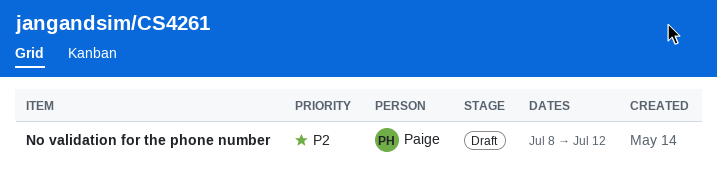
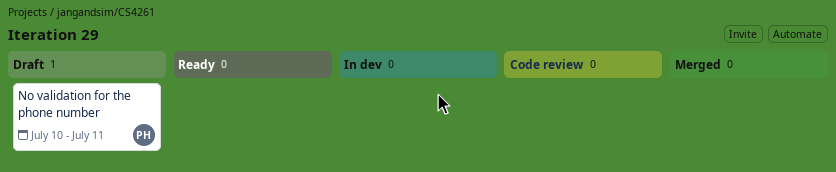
No validation for the phone number, start: Jul 8 -> Jul 10
No validation for the phone number, due: Jul 12 -> Jul 11

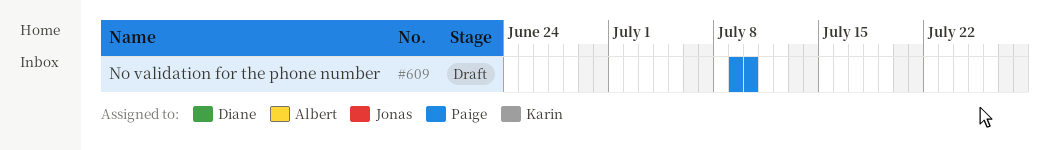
No validation for the phone number, start: Jul 10 -> Jul 9
No validation for the phone number, due: Jul 11 -> Jul 10

